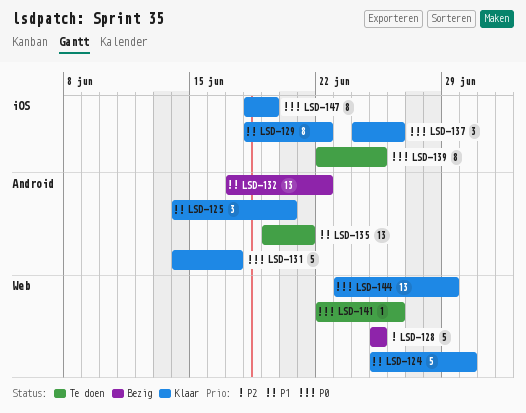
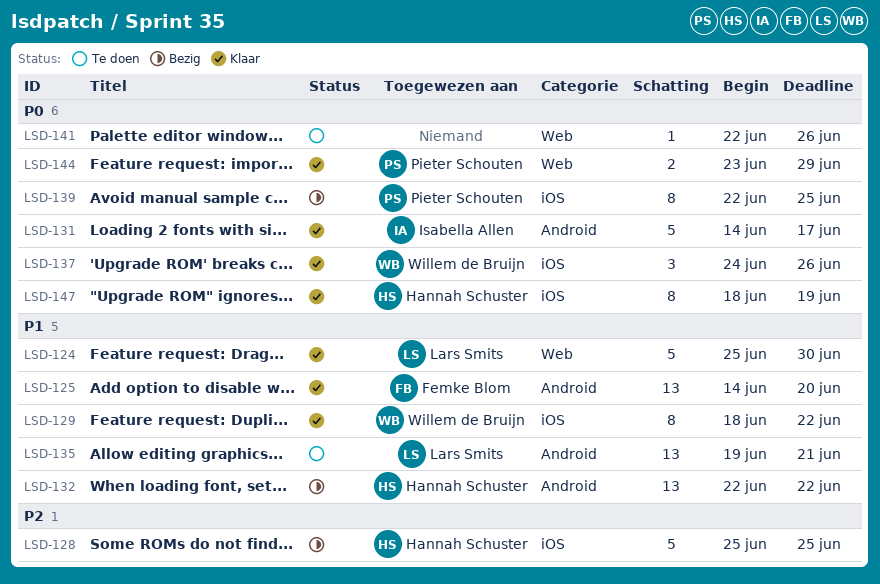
LSD-125, estimate: 3 -> 13
LSD-128, label: Web -> iOS
LSD-132, start: Jun 17 -> Jun 22
LSD-139, status: Te doen -> Bezig
LSD-144, estimate: 13 -> 2

